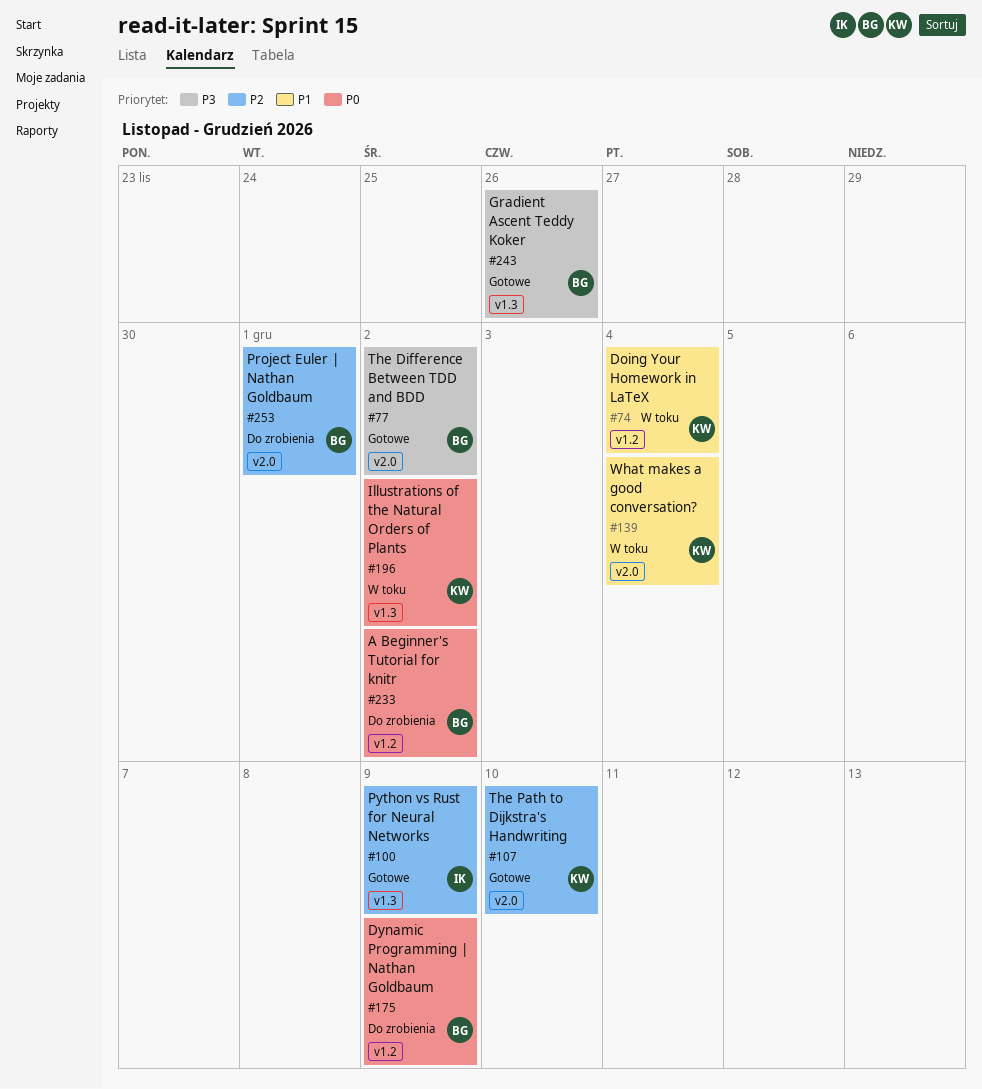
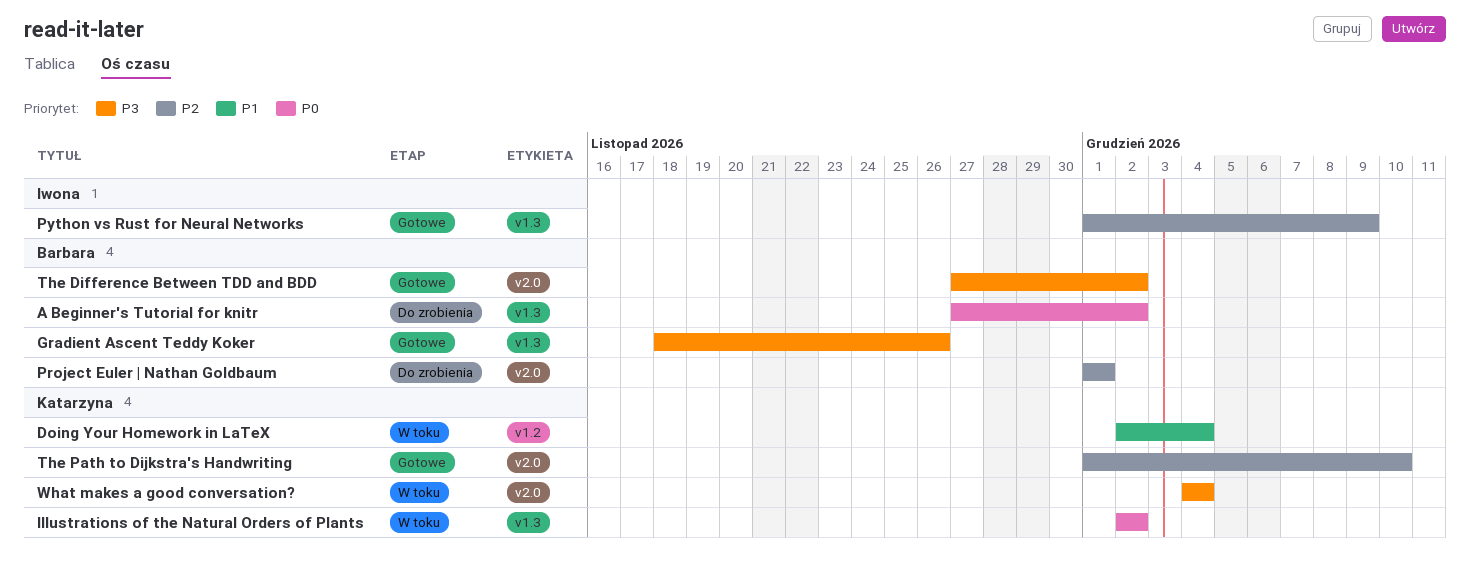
A Beginner's Tutorial for knitr, label: v1.2 -> v1.3
Dynamic Programming | Nathan Goldbaum: present -> none
What makes a good conversation?, priority: P1 -> P3

